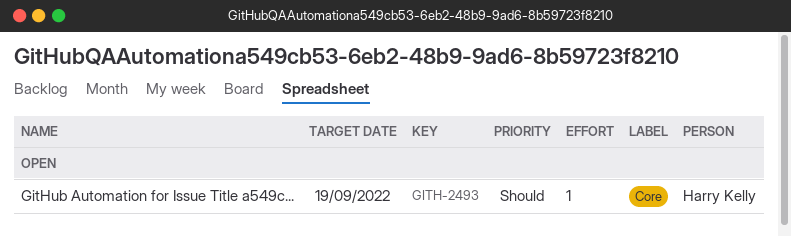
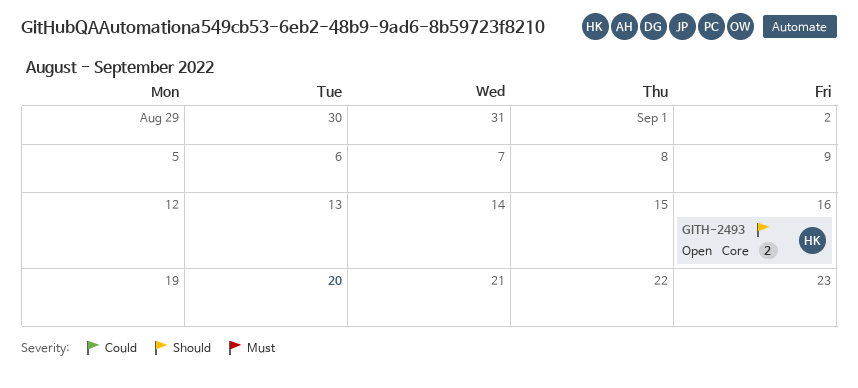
GITH-2493, estimate: 1 -> 2
GITH-2493, due: Sep 19 -> Sep 16

